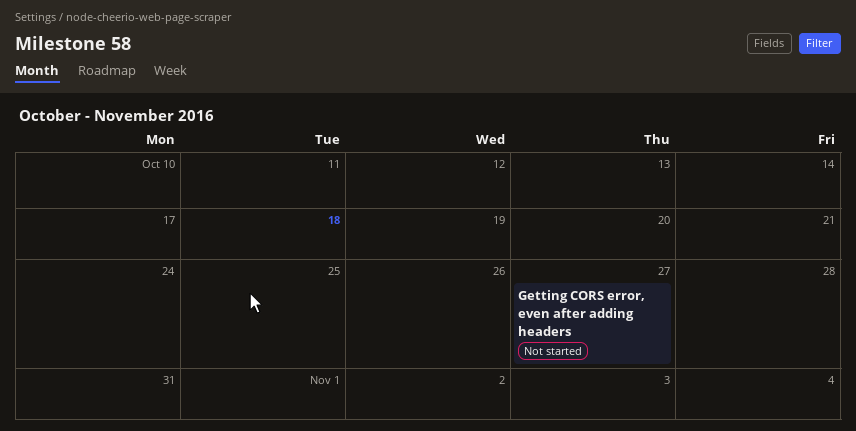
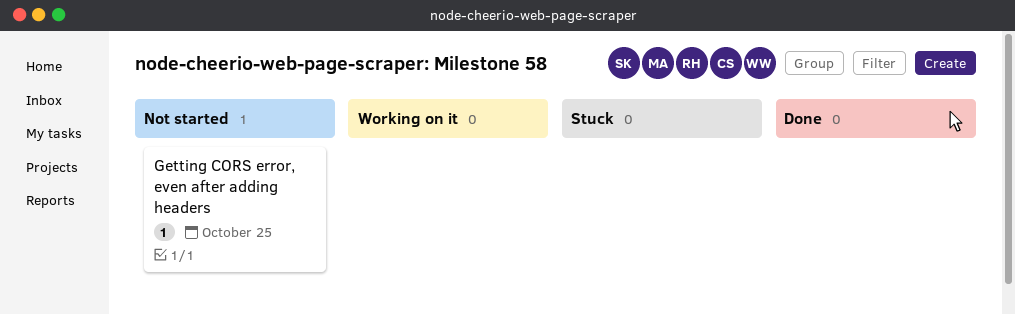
Getting CORS error, even after adding headers, due: Oct 27 -> Oct 25

